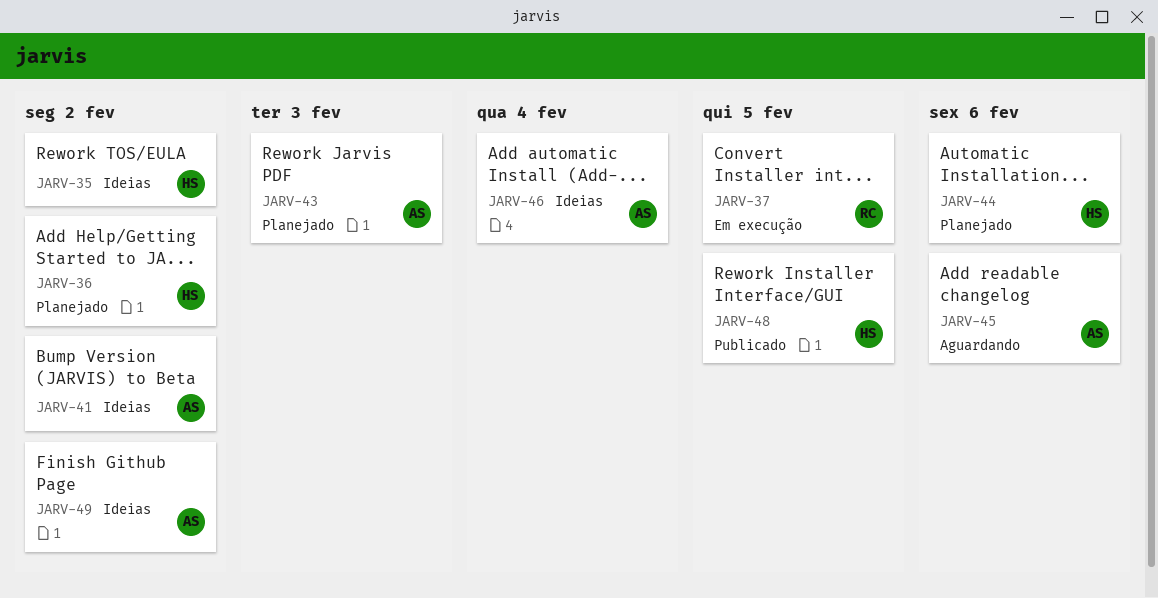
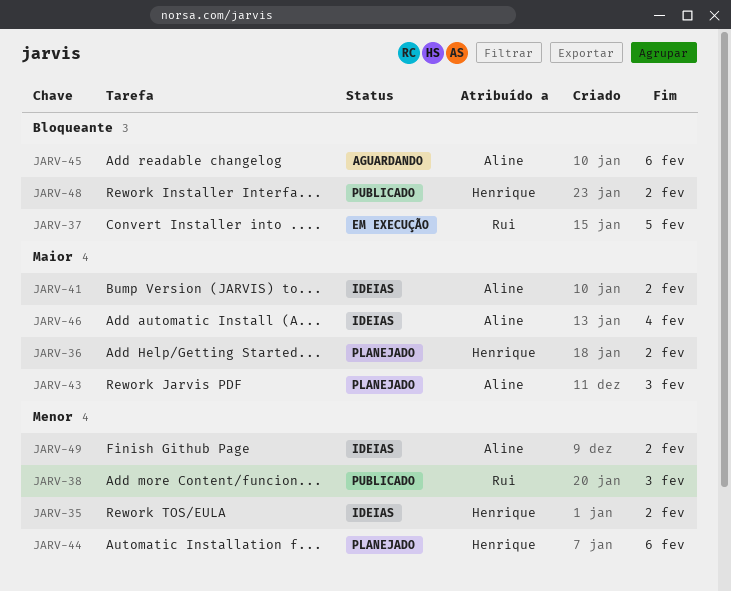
JARV-38: none -> present
JARV-48, due: Feb 5 -> Feb 2

